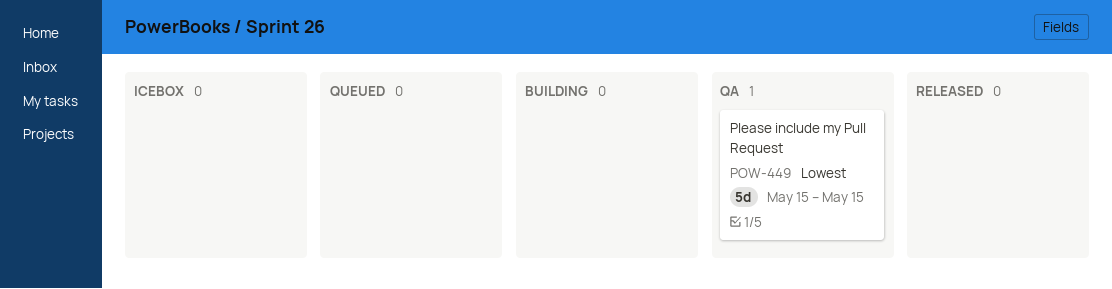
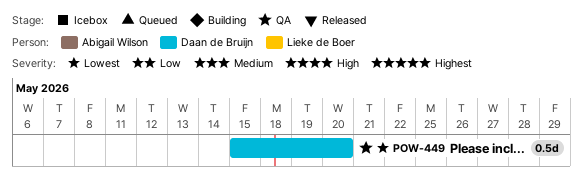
POW-449, estimate: 5d -> 0.5d
POW-449, due: May 15 -> May 20

